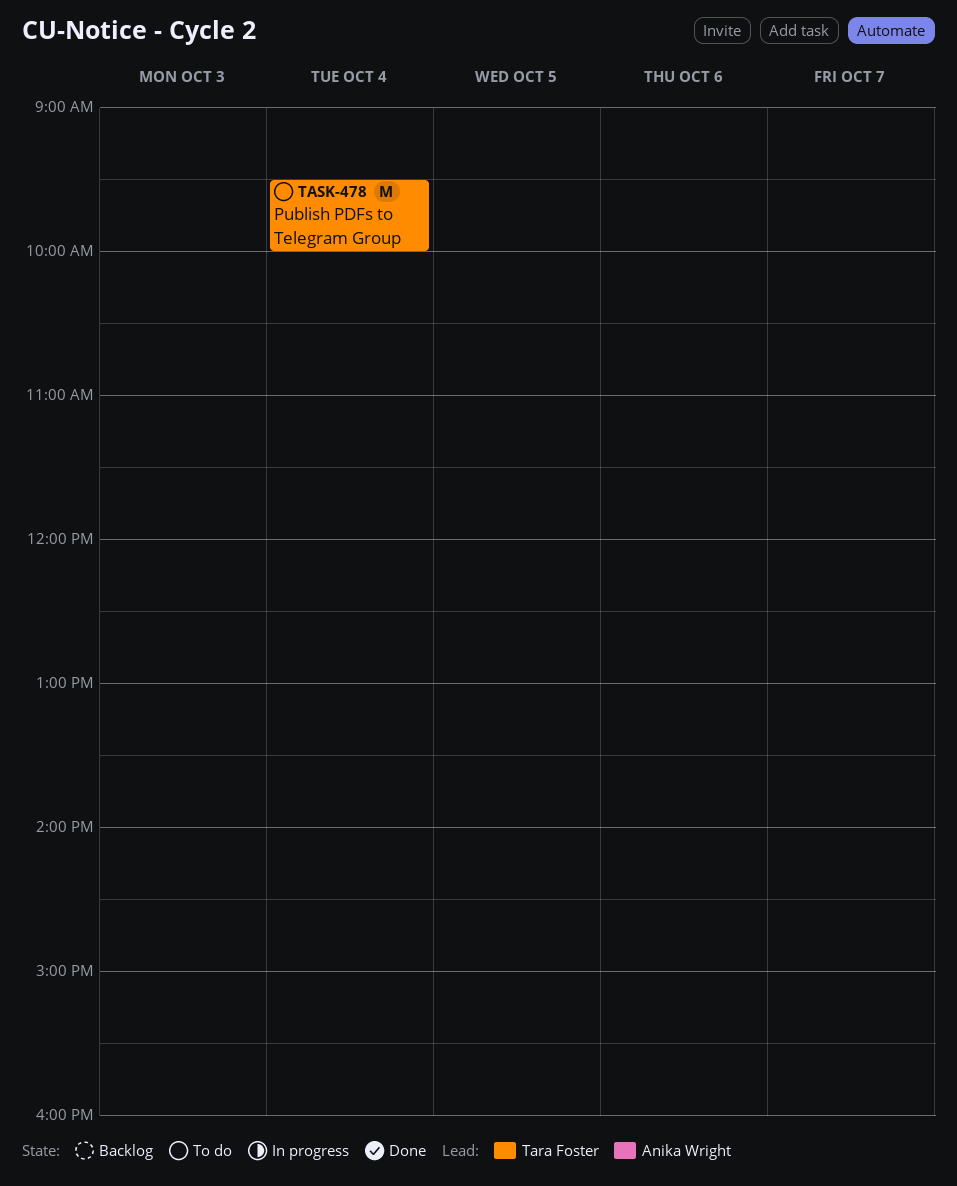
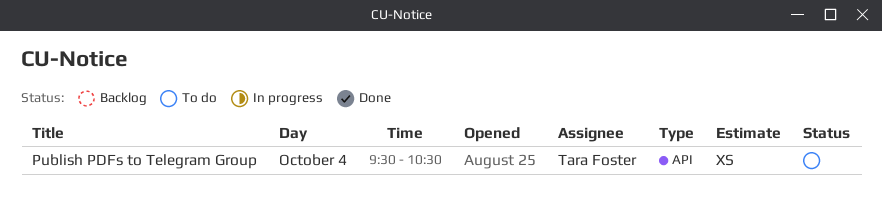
Publish PDFs to Telegram Group, estimate: M -> XS
Publish PDFs to Telegram Group, ends: 10:00 -> 10:30

